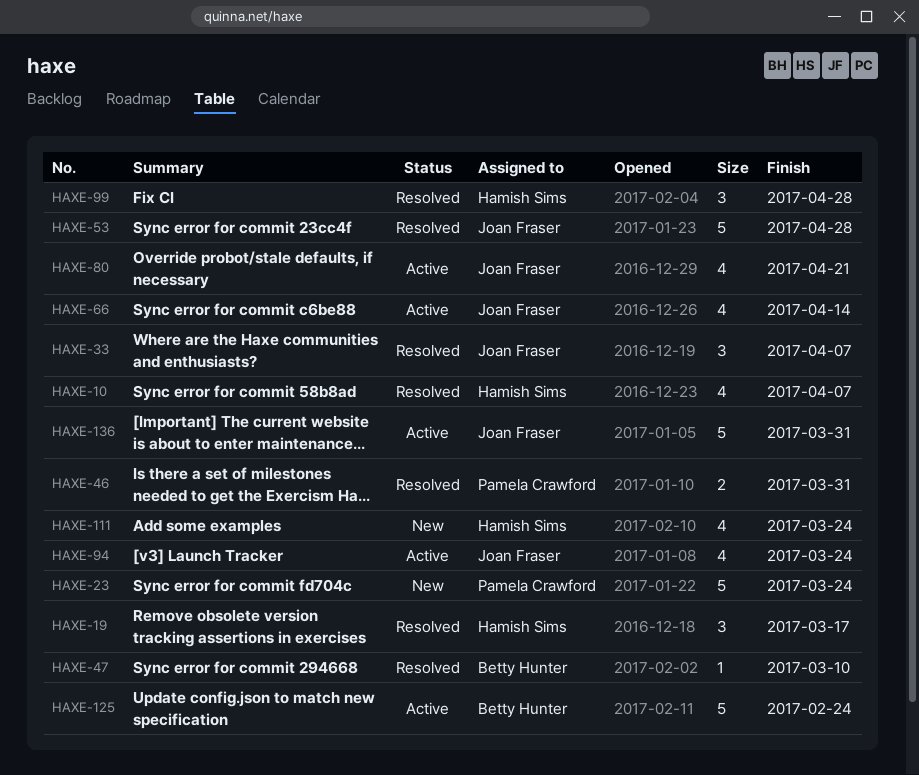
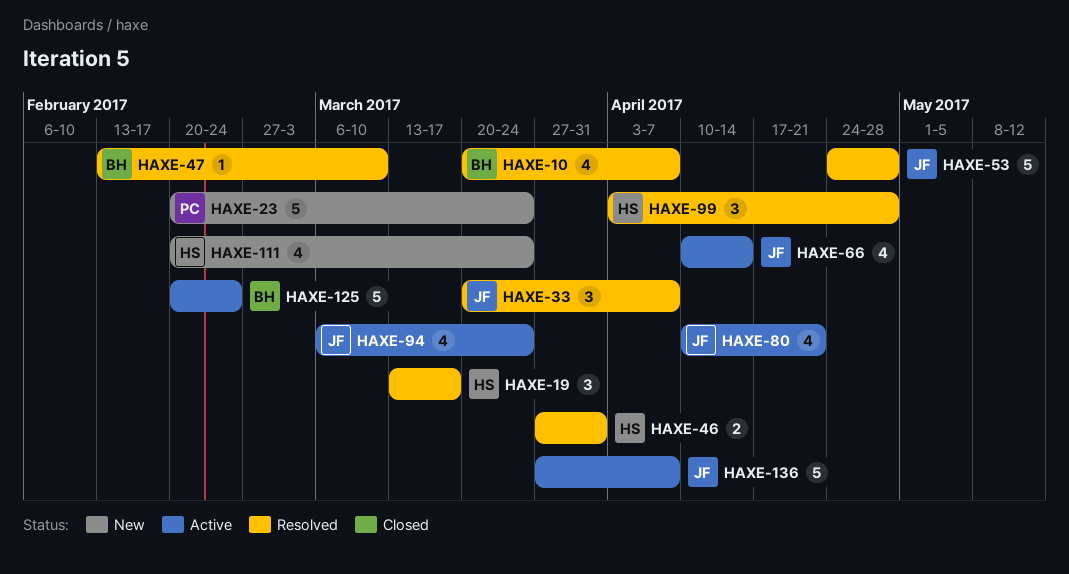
HAXE-10, owner: Hamish Sims -> Betty Hunter
HAXE-46, owner: Pamela Crawford -> Hamish Sims
HAXE-136, due: Mar 31 -> Apr 7

